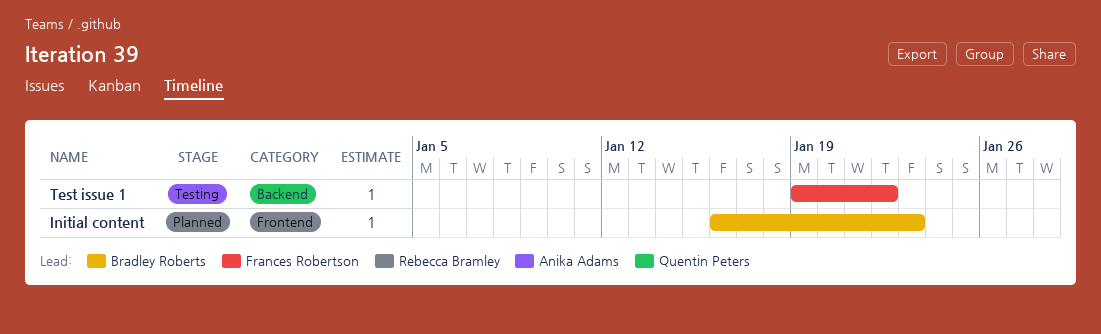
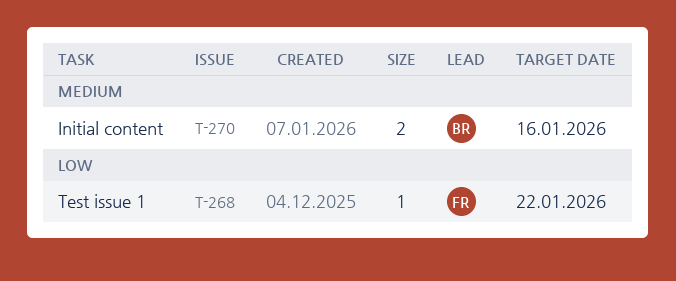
Initial content, estimate: 1 -> 2
Initial content, due: Jan 23 -> Jan 16

